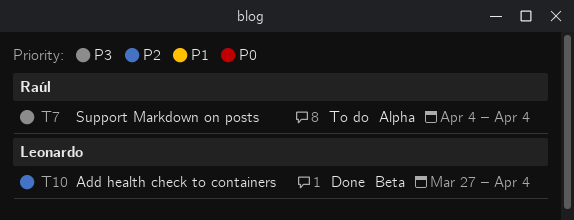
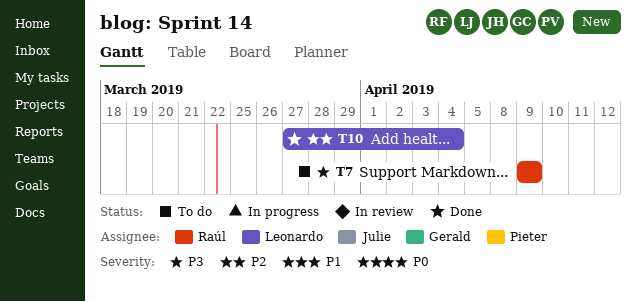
T7, start: Apr 4 -> Apr 9
T7, due: Apr 4 -> Apr 9

